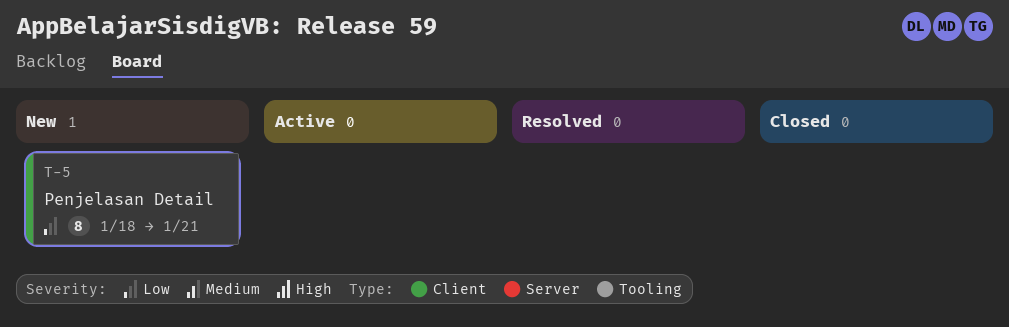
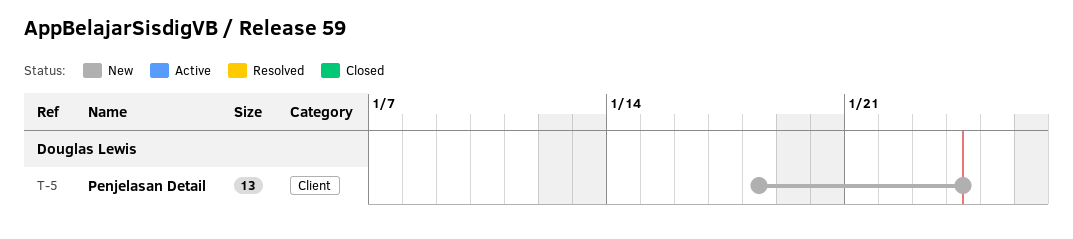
T-5, estimate: 8 -> 13
T-5, due: Jan 21 -> Jan 24

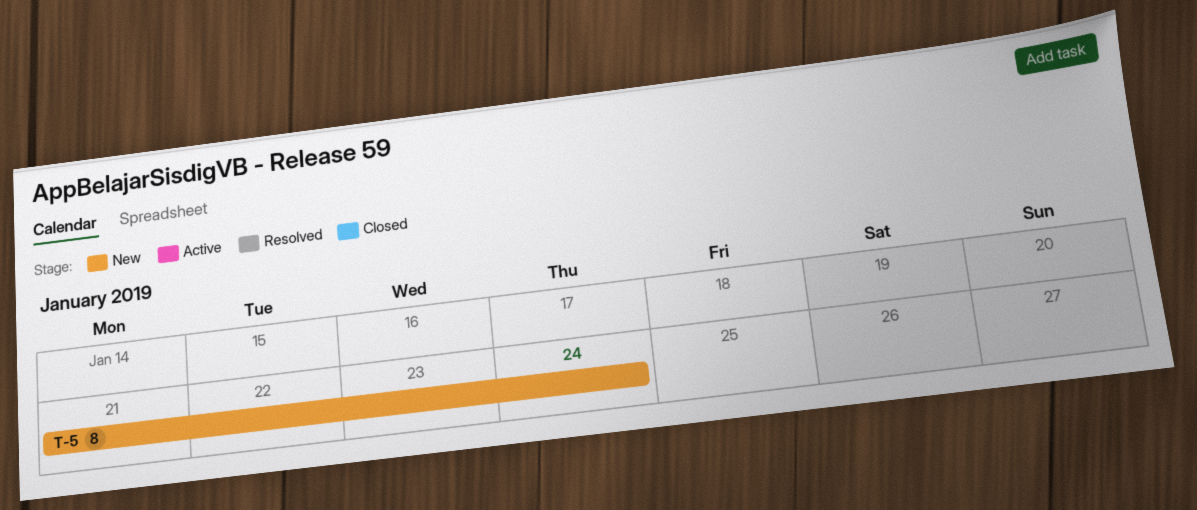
T-5, estimate: 13 -> 8
T-5, start: Jan 18 -> Jan 21

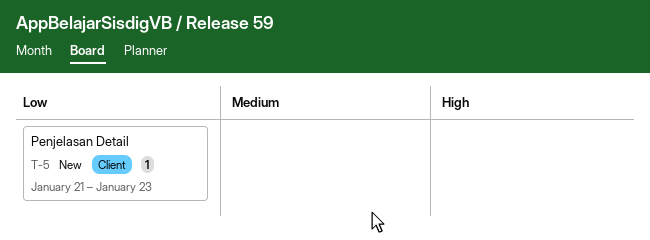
T-5, estimate: 8 -> 1
T-5, due: Jan 24 -> Jan 23

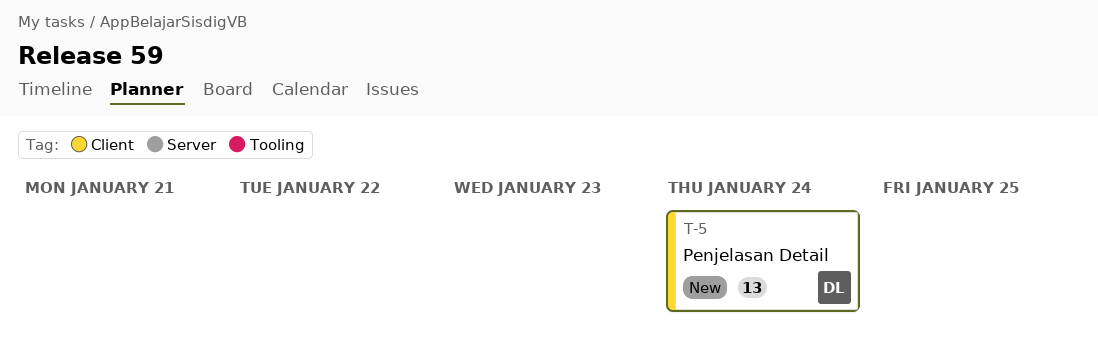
T-5, estimate: 1 -> 13
T-5, due: Jan 23 -> Jan 24

